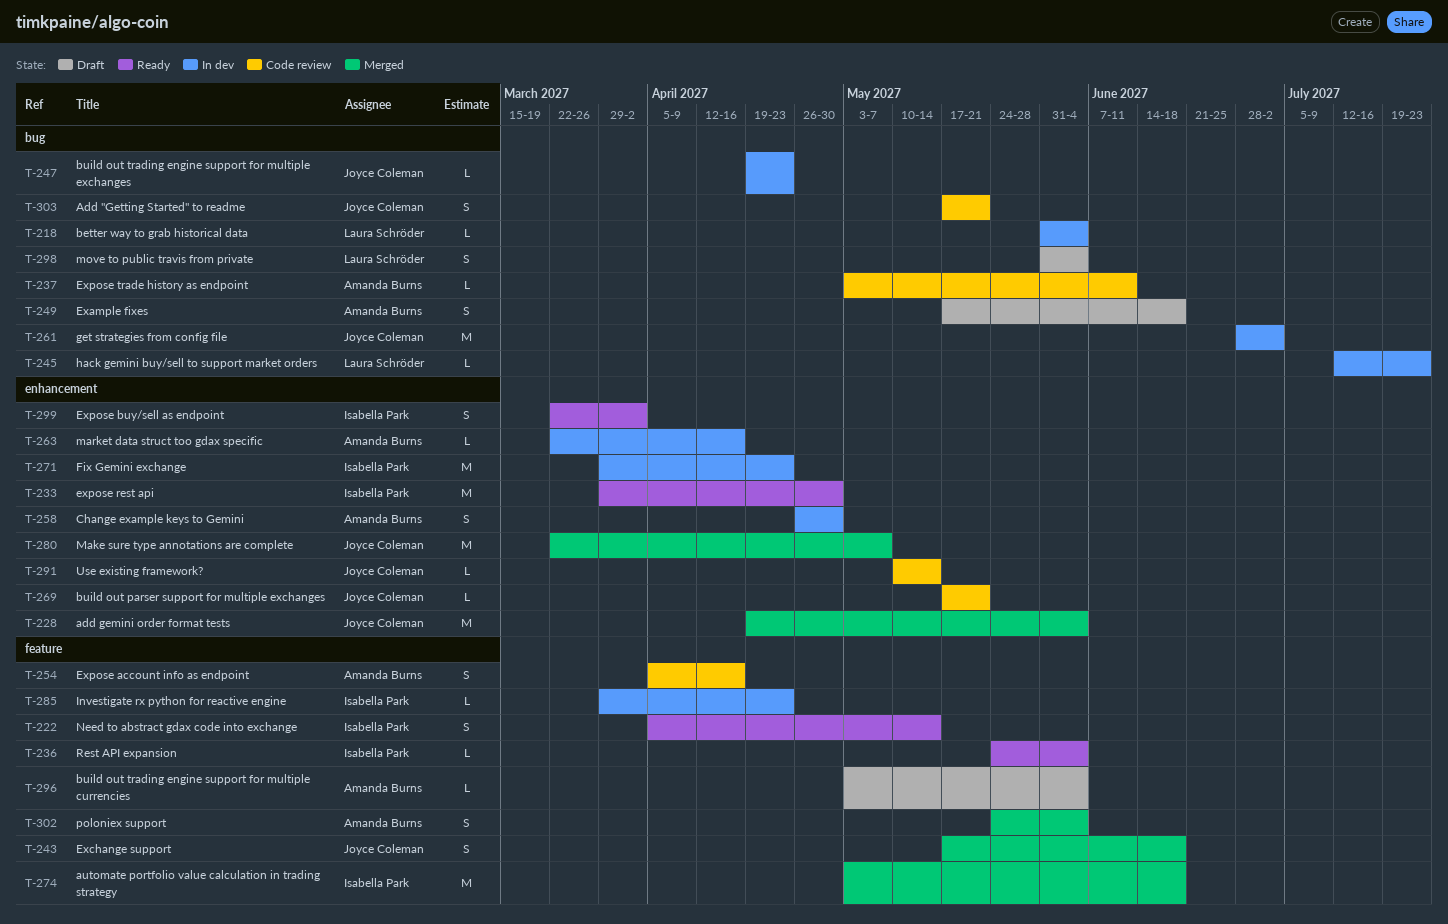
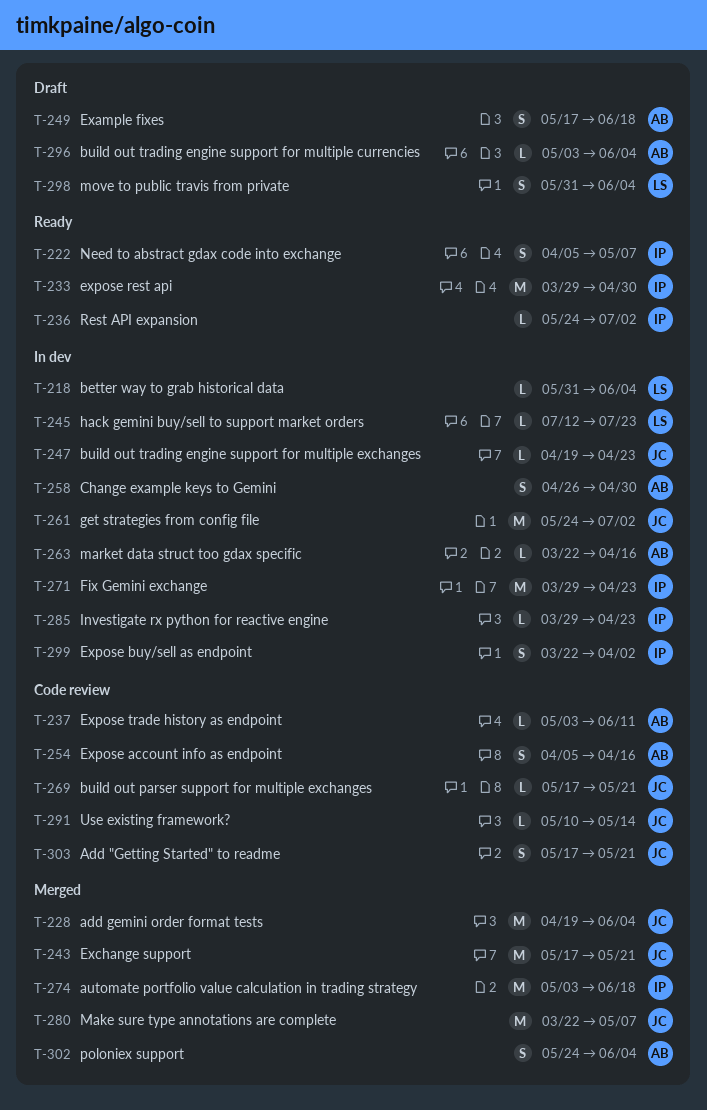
T-222, due: May 14 -> May 7
T-236, due: Jun 4 -> Jul 2
T-243, estimate: S -> M
T-243, due: Jun 18 -> May 21
T-261, start: Jun 28 -> May 24
T-299, status: Ready -> In dev

